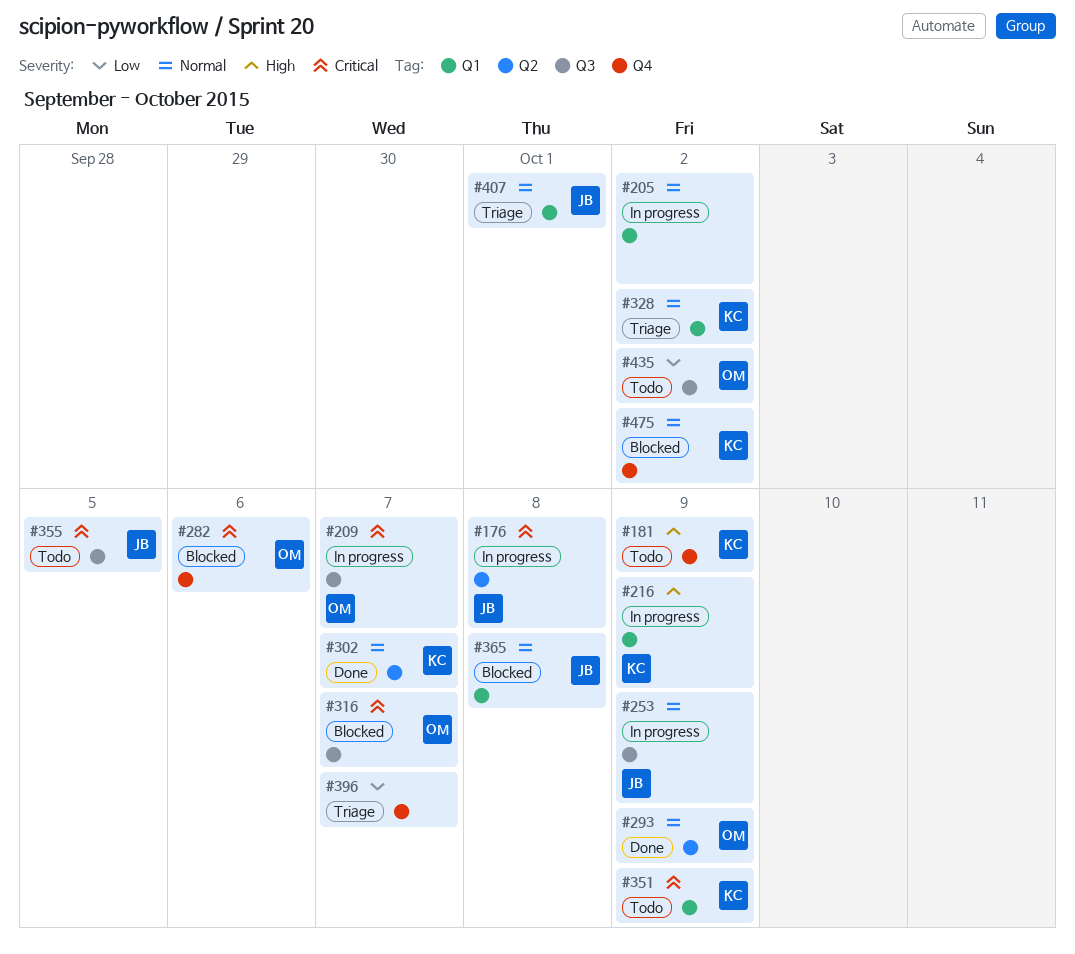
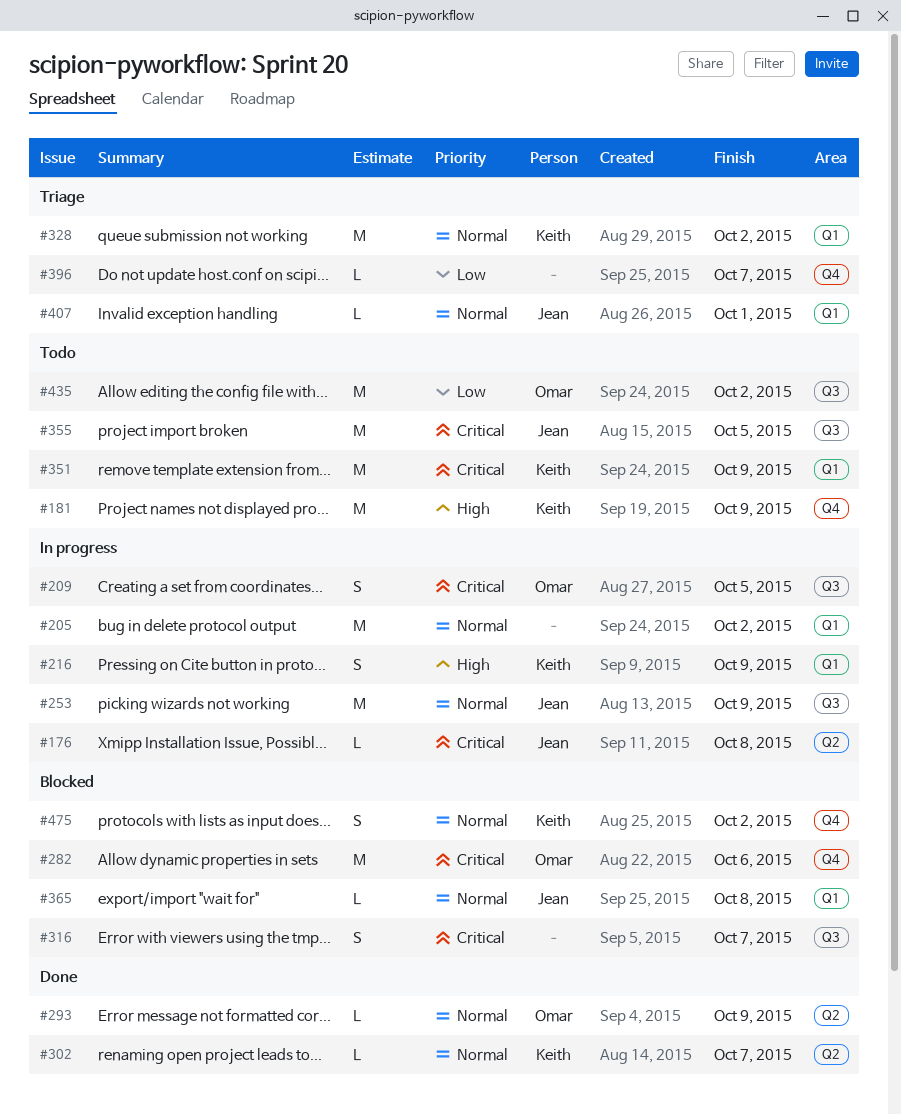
#209, due: Oct 7 -> Oct 5
#316, owner: Omar -> none

